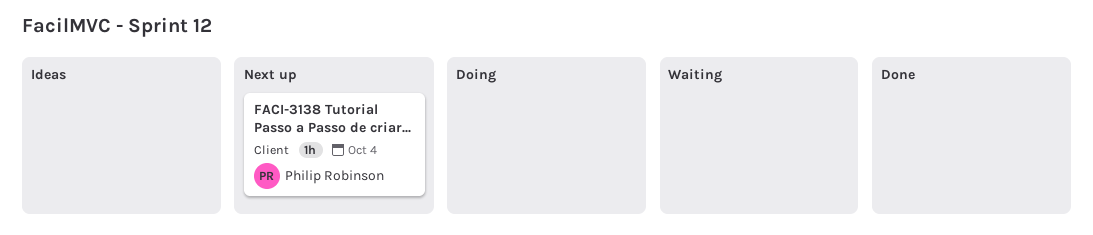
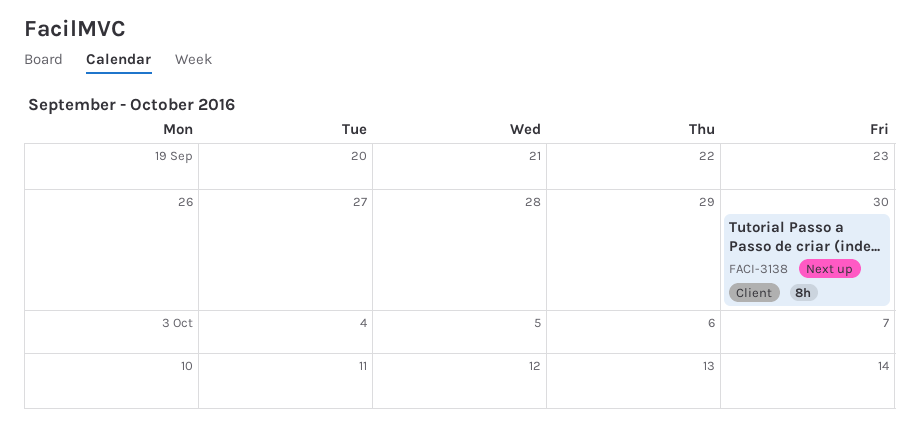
FACI-3138, estimate: 1h -> 8h
FACI-3138, due: Oct 4 -> Sep 30

